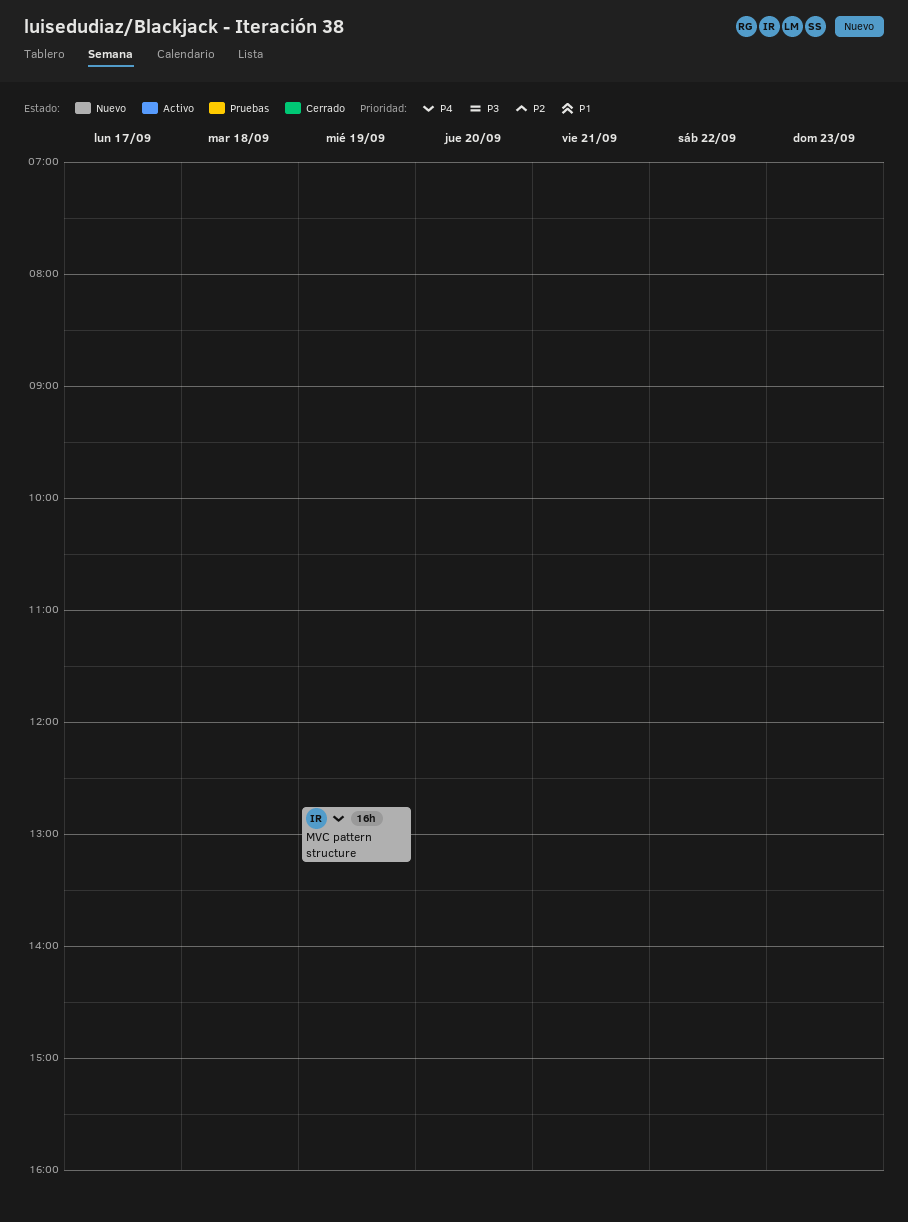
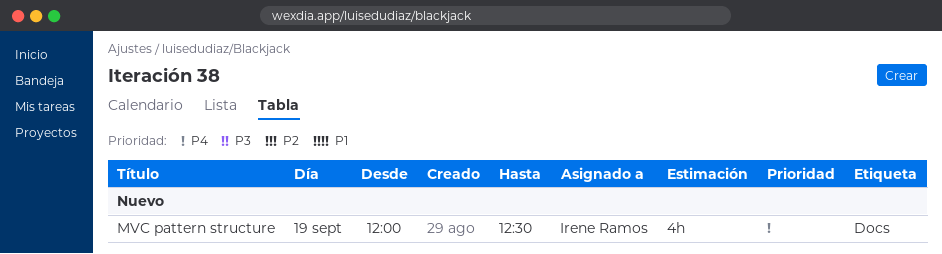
MVC pattern structure, estimate: 16h -> 4h
MVC pattern structure, begins: 12:45 -> 12:00
MVC pattern structure, ends: 13:15 -> 12:30

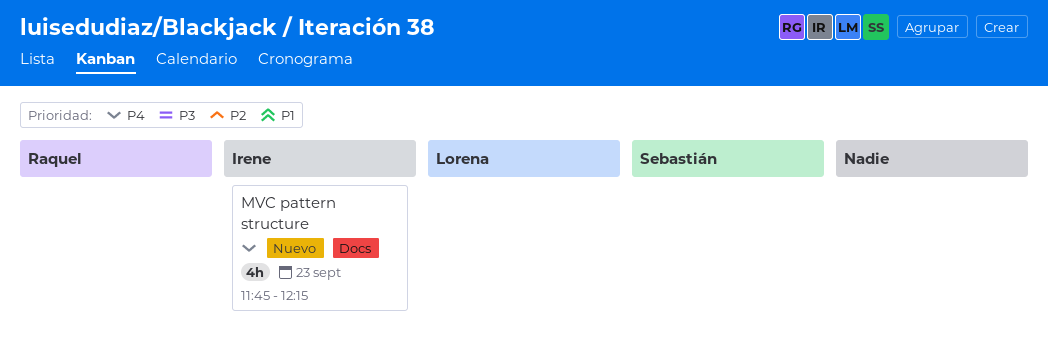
MVC pattern structure, day: Sep 19 -> Sep 23
MVC pattern structure, begins: 12:00 -> 11:45
MVC pattern structure, ends: 12:30 -> 12:15

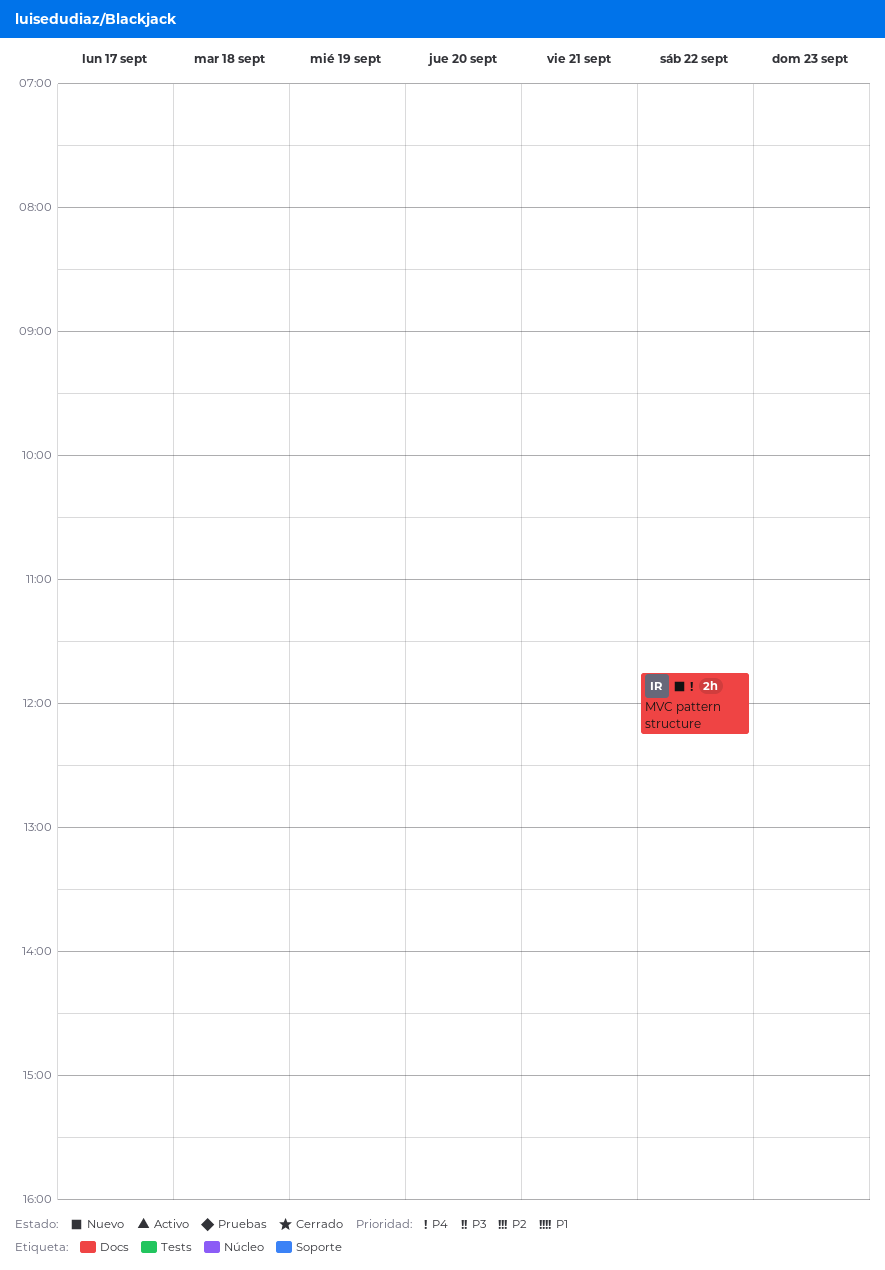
MVC pattern structure, estimate: 4h -> 2h
MVC pattern structure, day: Sep 23 -> Sep 22

